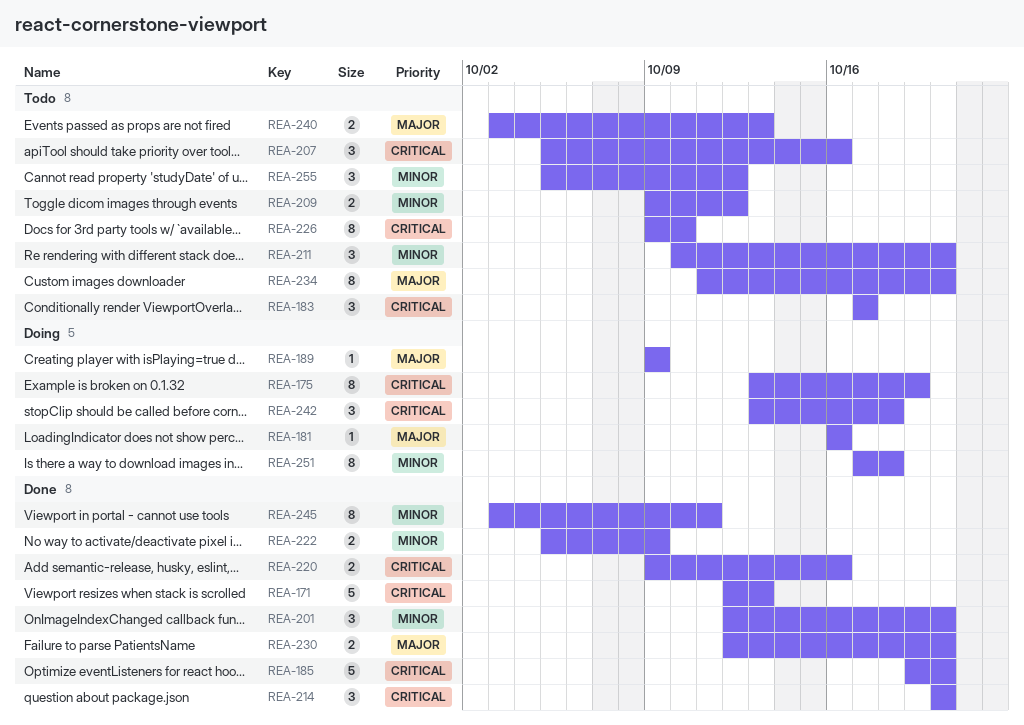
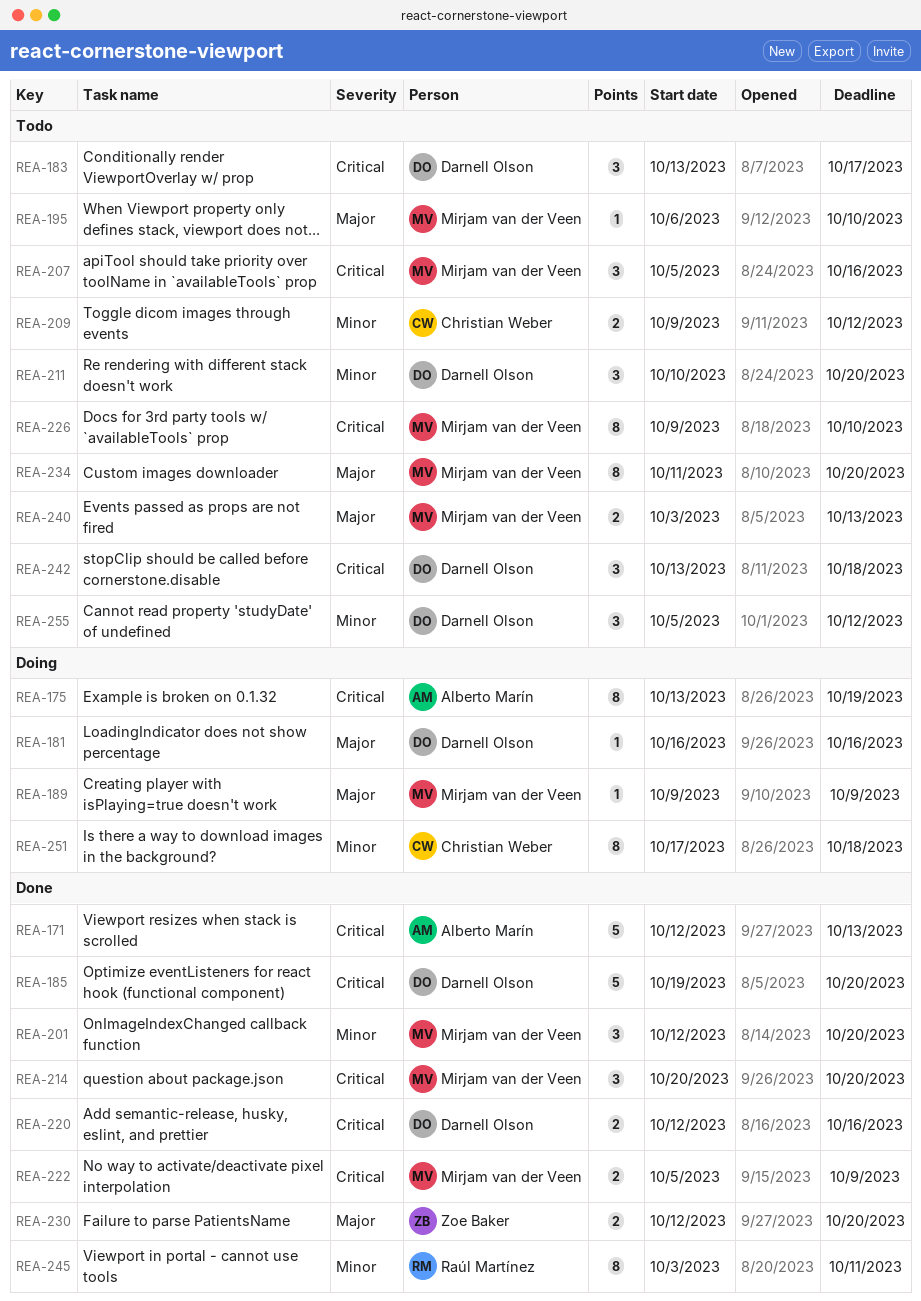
REA-183, start: Oct 17 -> Oct 13
REA-195: none -> present
REA-220, start: Oct 9 -> Oct 12
REA-222, priority: Minor -> Critical
REA-242, status: Doing -> Todo

